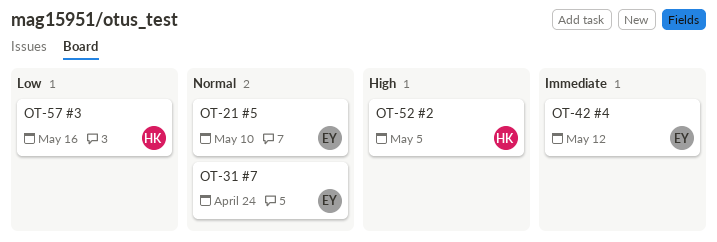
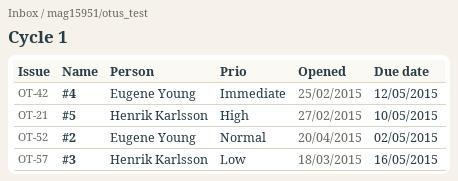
OT-21, owner: Eugene Young -> Henrik Karlsson
OT-21, priority: Normal -> High
OT-31: present -> none
OT-52, owner: Henrik Karlsson -> Eugene Young
OT-52, priority: High -> Normal
OT-52, due: May 5 -> May 2

